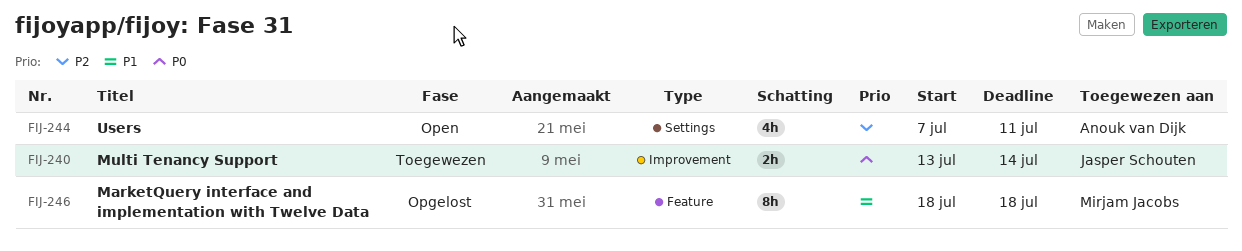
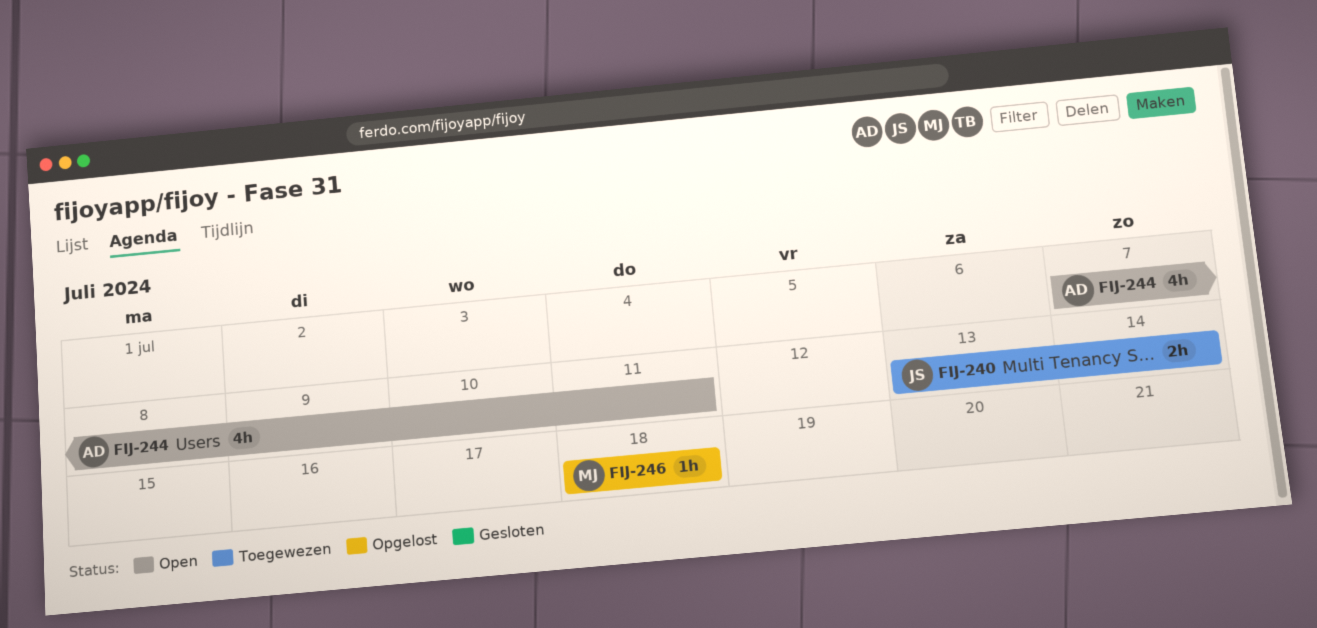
FIJ-246, estimate: 8h -> 1h

